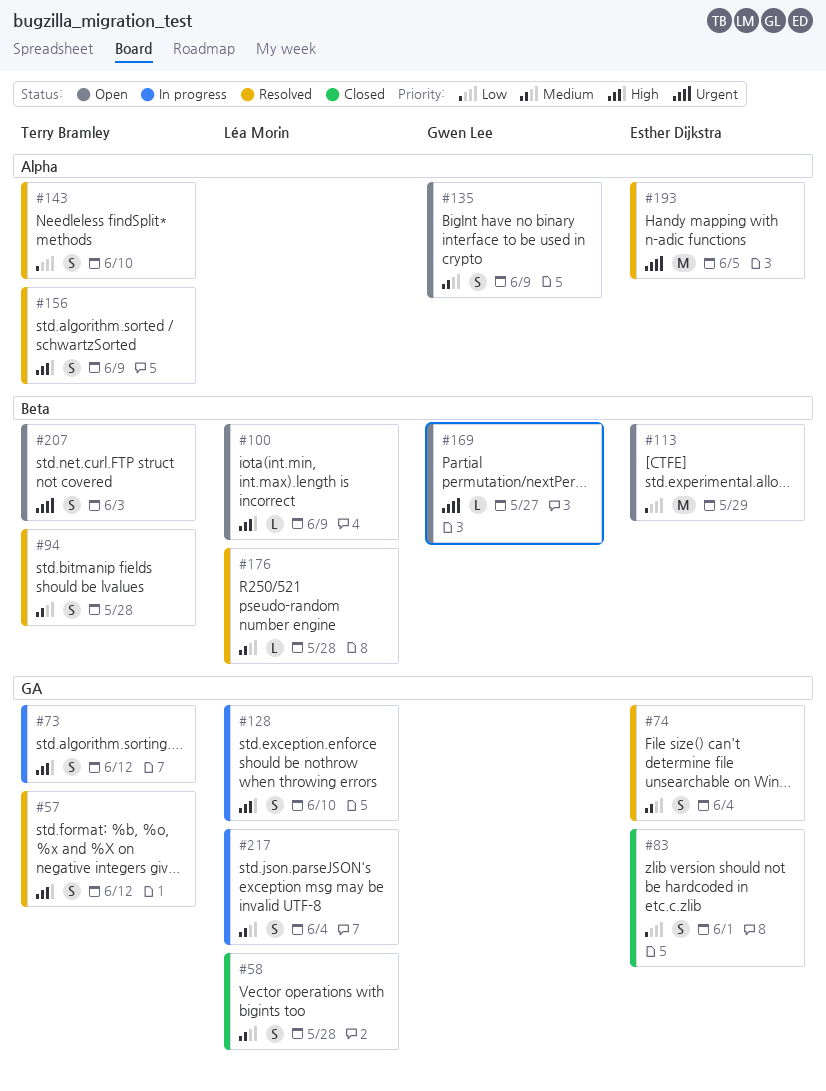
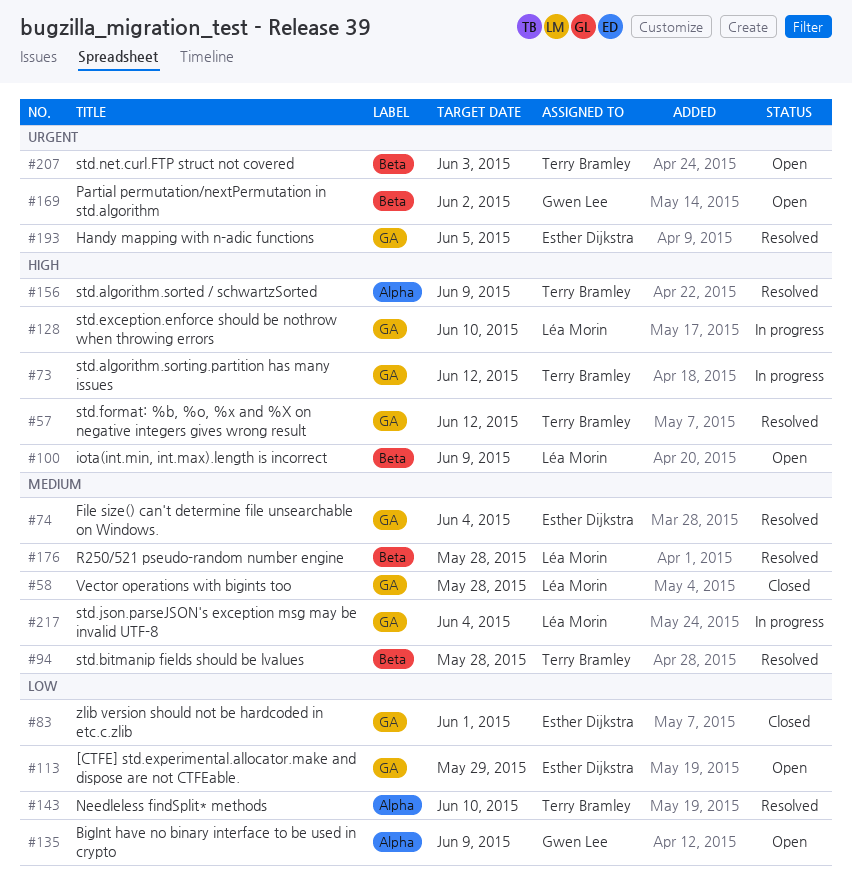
#113, label: Beta -> GA
#135, priority: Medium -> Low
#169, due: May 27 -> Jun 2
#193, label: Alpha -> GA

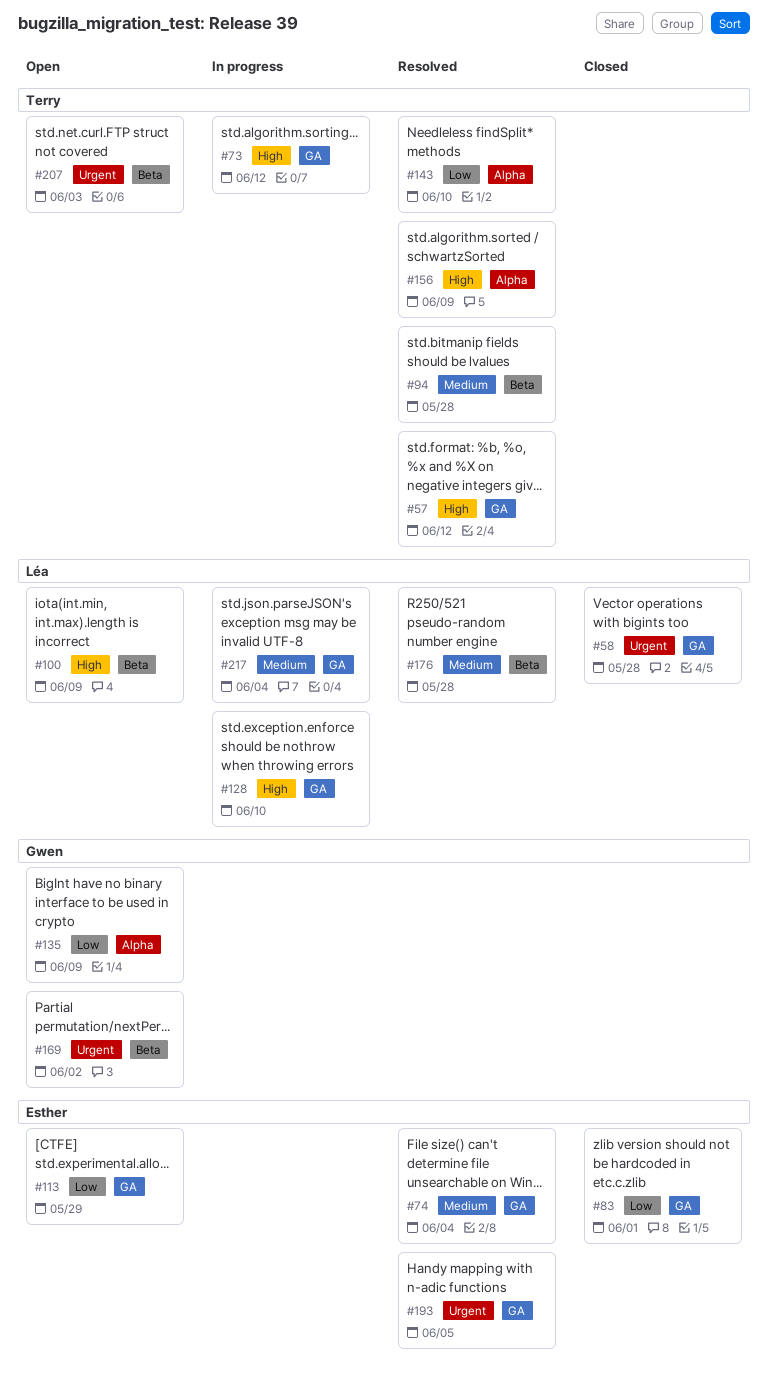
#58, priority: Medium -> Urgent

